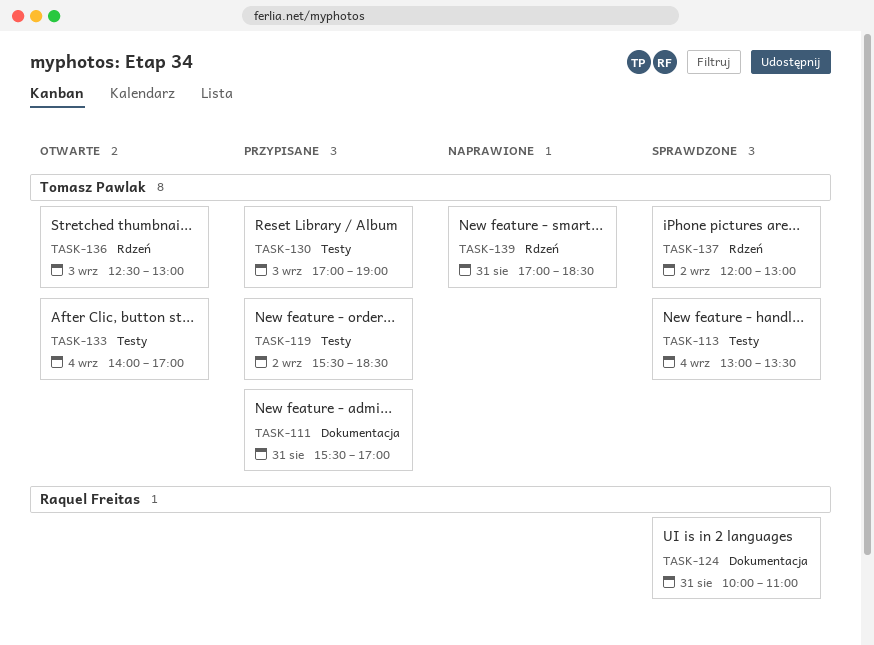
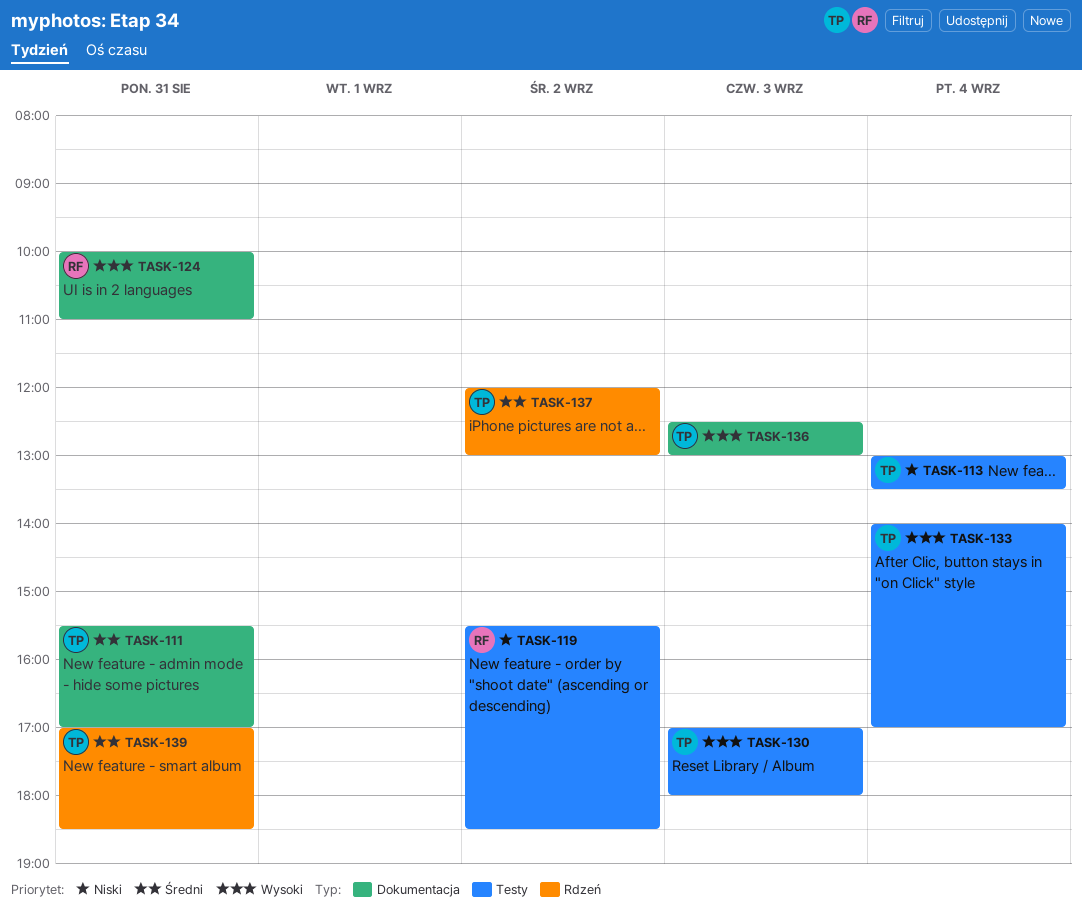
TASK-119, owner: Tomasz Pawlak -> Raquel Freitas
TASK-130, ends: 19:00 -> 18:00
TASK-136, label: Rdzeń -> Dokumentacja

